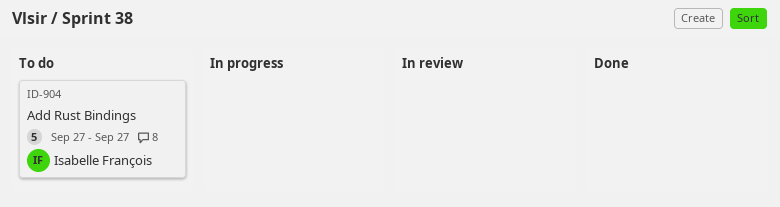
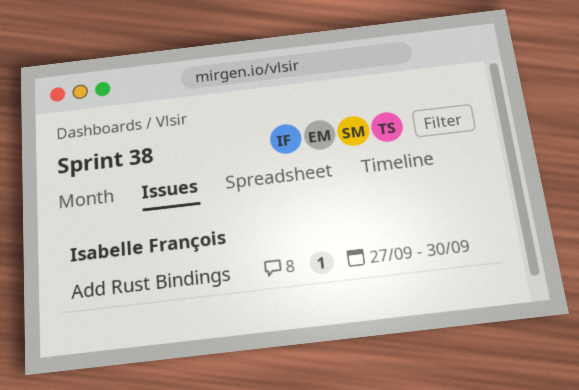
Add Rust Bindings, estimate: 5 -> 1
Add Rust Bindings, due: Sep 27 -> Sep 30

